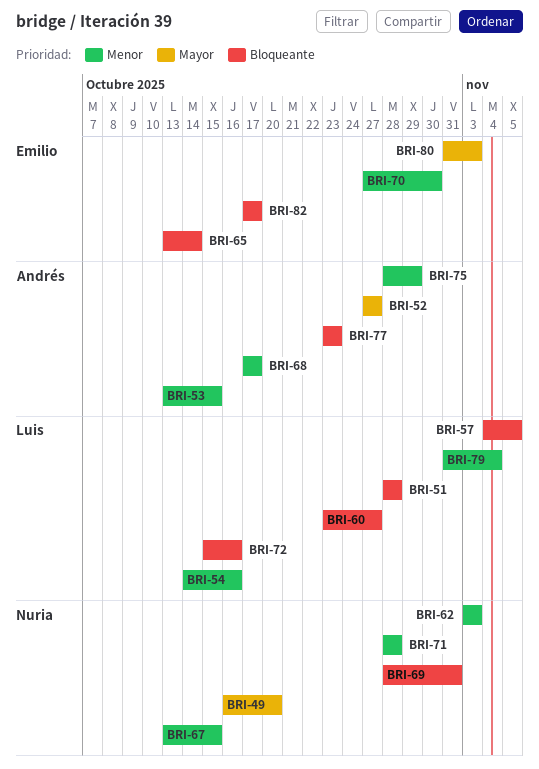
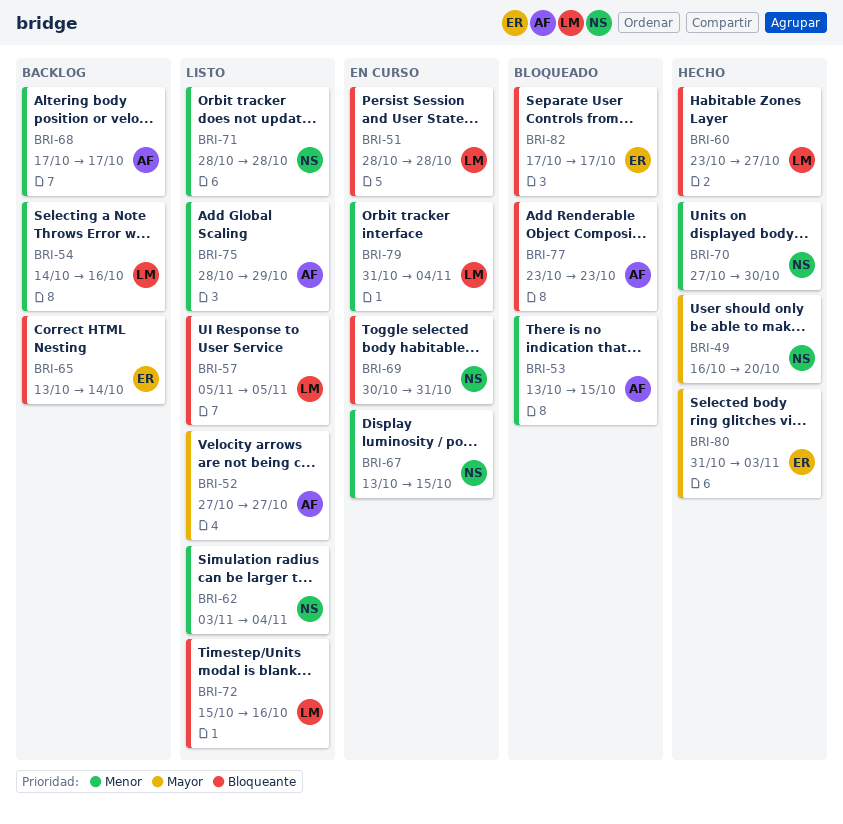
BRI-57, start: Nov 4 -> Nov 5
BRI-62, due: Nov 3 -> Nov 4
BRI-69, start: Oct 28 -> Oct 30
BRI-70, owner: Emilio -> Nuria

